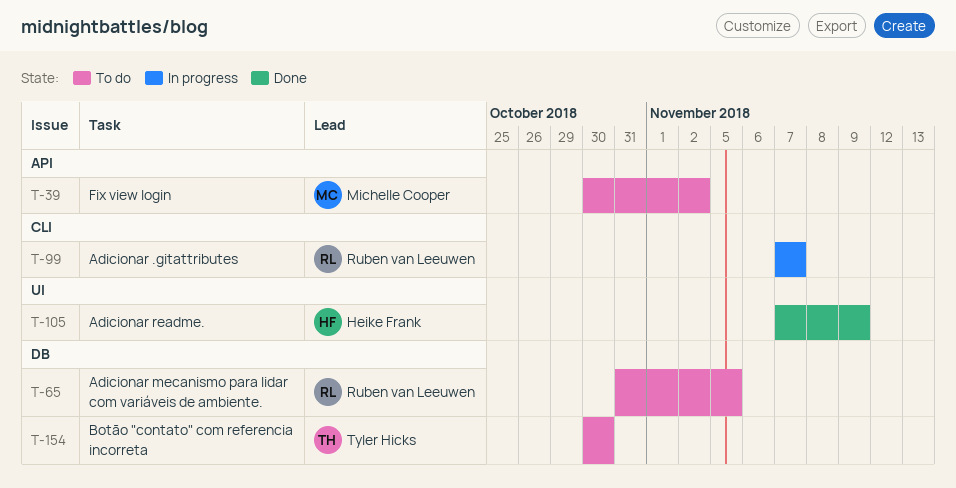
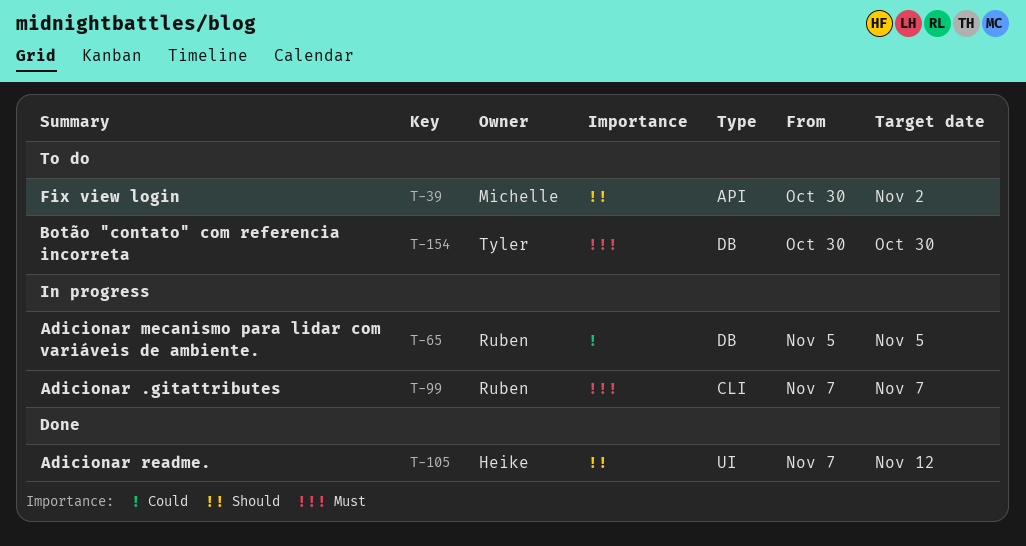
T-65, status: To do -> In progress
T-65, start: Oct 31 -> Nov 5
T-105, due: Nov 9 -> Nov 12

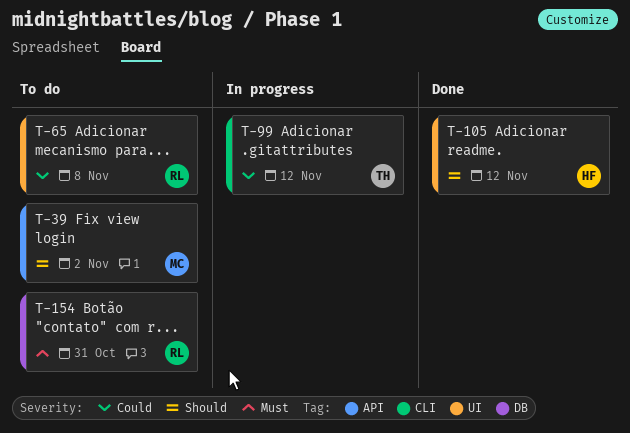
T-65, status: In progress -> To do
T-65, label: DB -> UI
T-65, due: Nov 5 -> Nov 8
T-99, owner: Ruben -> Tyler
T-99, priority: Must -> Could
T-99, due: Nov 7 -> Nov 12
T-154, owner: Tyler -> Ruben
T-154, due: Oct 30 -> Oct 31

